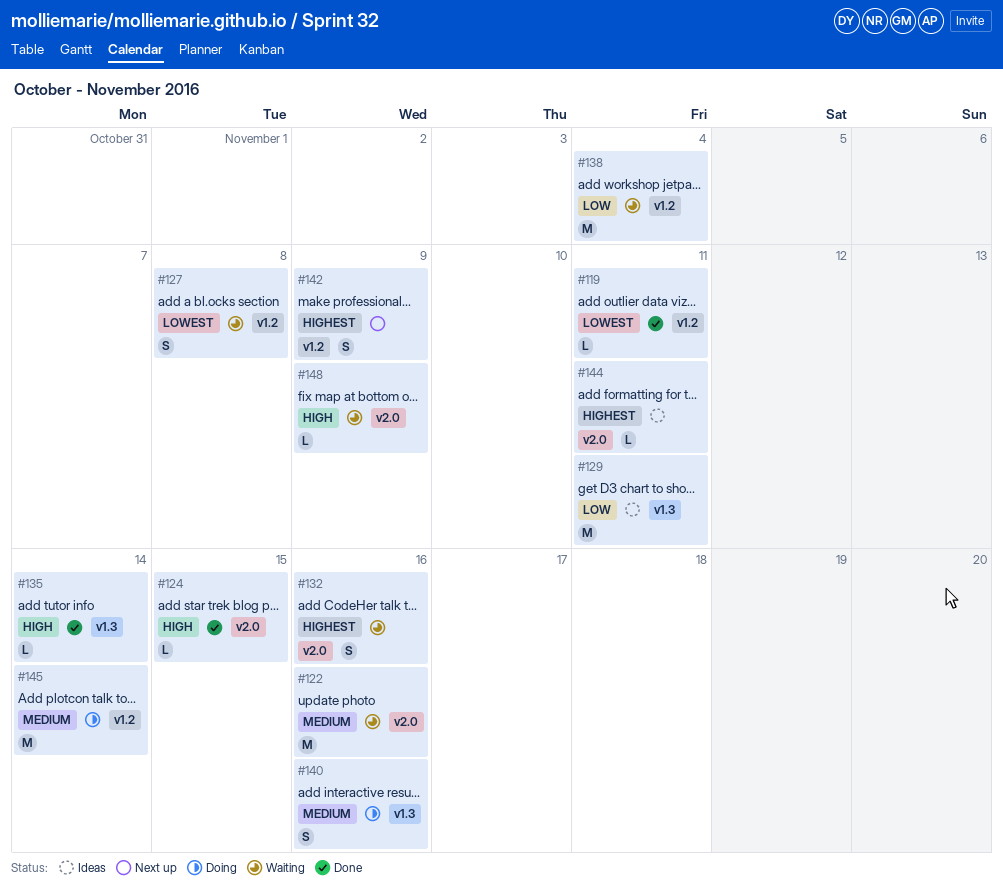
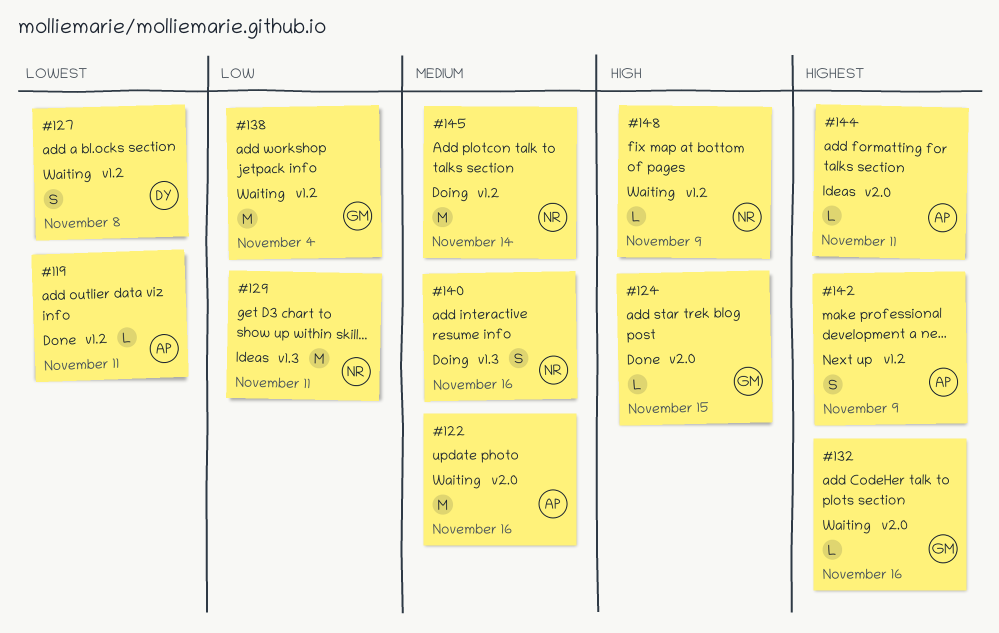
#132, estimate: S -> L
#135: present -> none
#148, label: v2.0 -> v1.2

